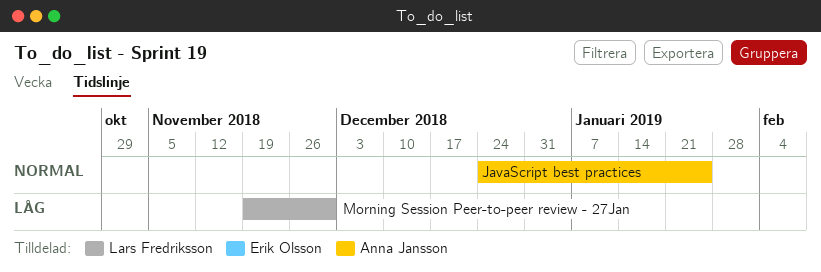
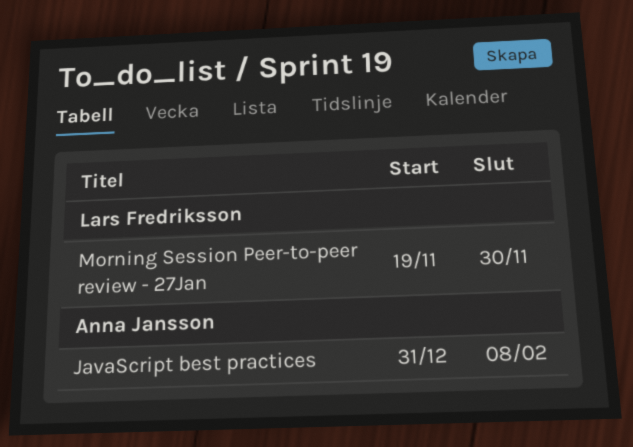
JavaScript best practices, start: Dec 24 -> Dec 31
JavaScript best practices, due: Jan 25 -> Feb 8

